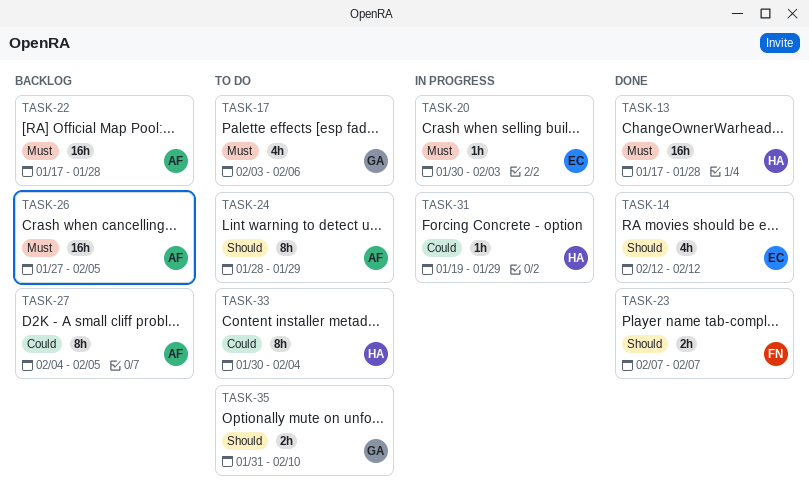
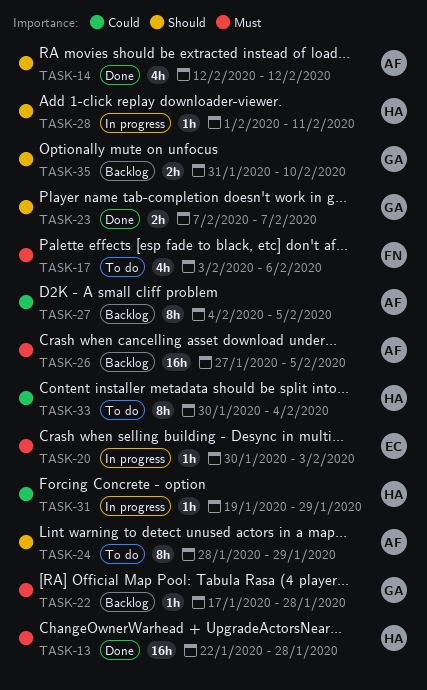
TASK-13, start: Jan 17 -> Jan 22
TASK-14, owner: EC -> AF
TASK-17, owner: GA -> FN
TASK-22, owner: AF -> GA
TASK-22, estimate: 16h -> 1h
TASK-23, owner: FN -> GA
TASK-28: none -> present
TASK-35, status: To do -> Backlog

